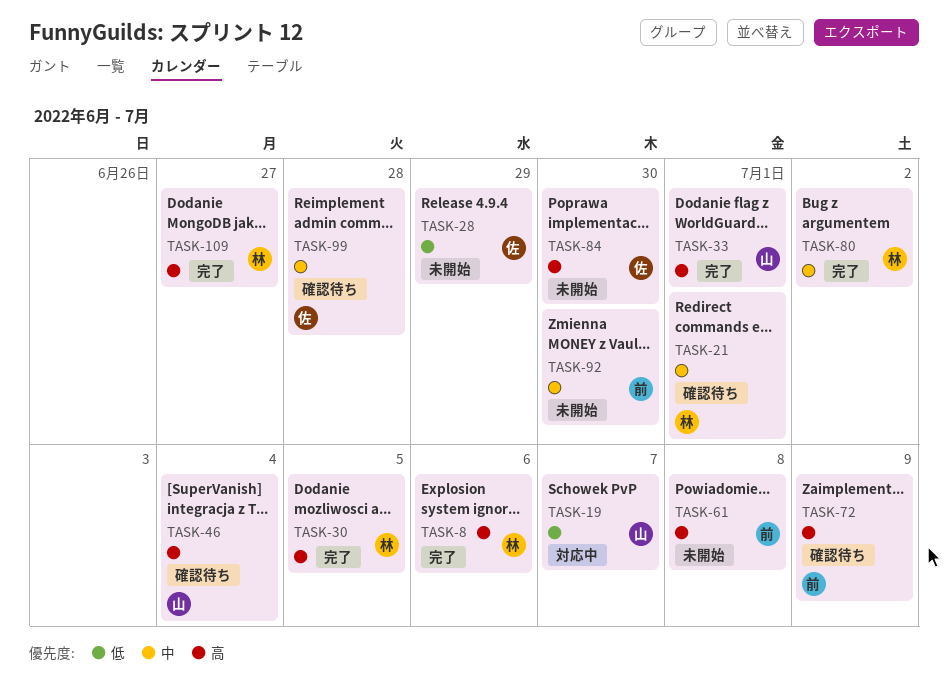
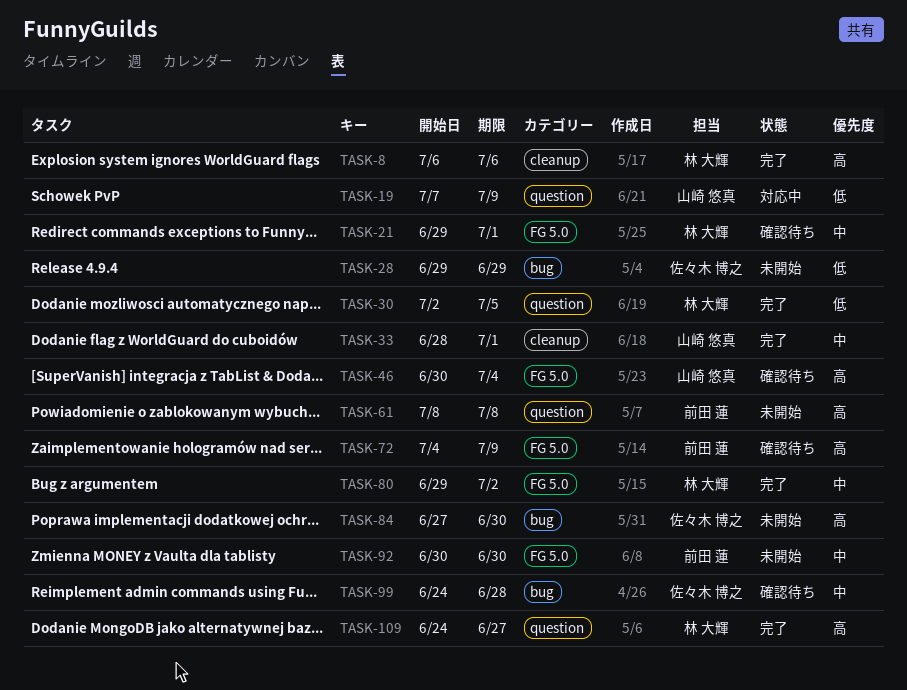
TASK-19, due: Jul 7 -> Jul 9
TASK-30, priority: 高 -> 低
TASK-33, priority: 高 -> 中

